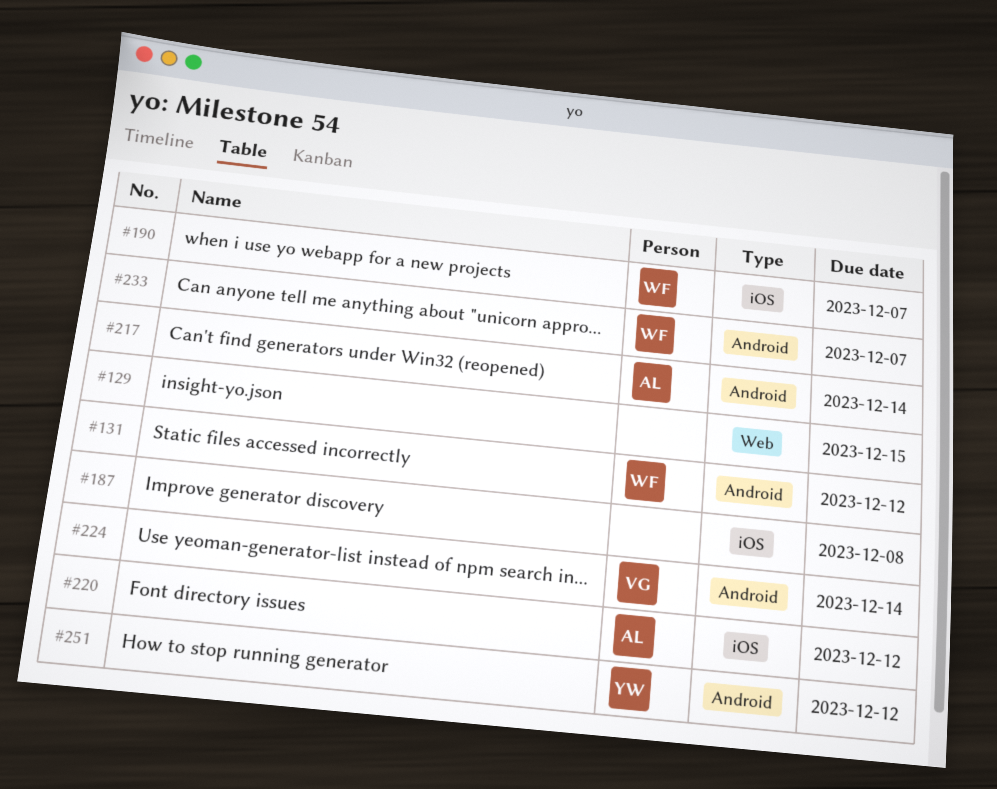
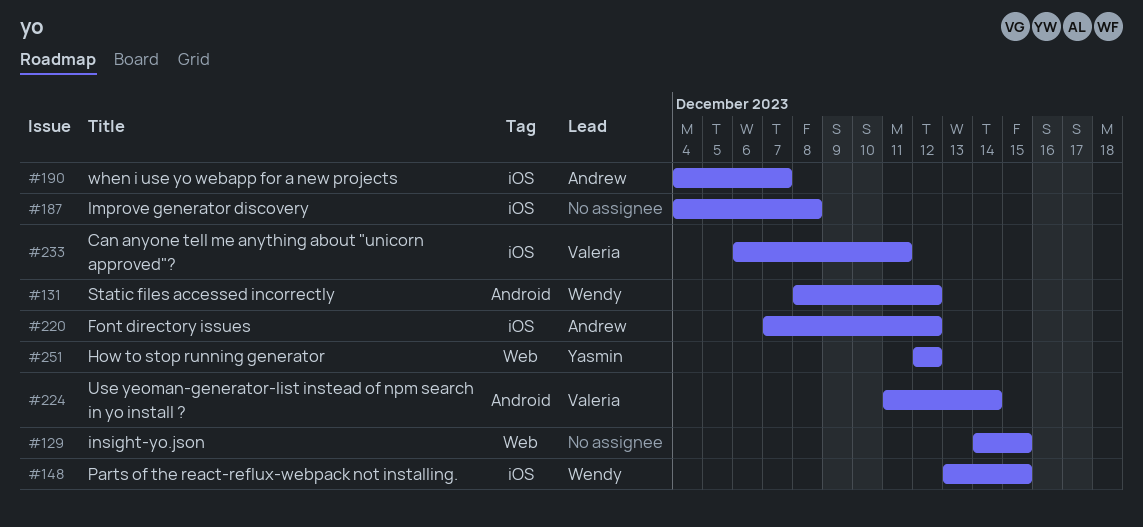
#148: none -> present
#190, owner: Wendy -> Andrew
#217: present -> none
#233, owner: Wendy -> Valeria
#233, label: Android -> iOS
#233, due: Dec 7 -> Dec 11
#251, label: Android -> Web

